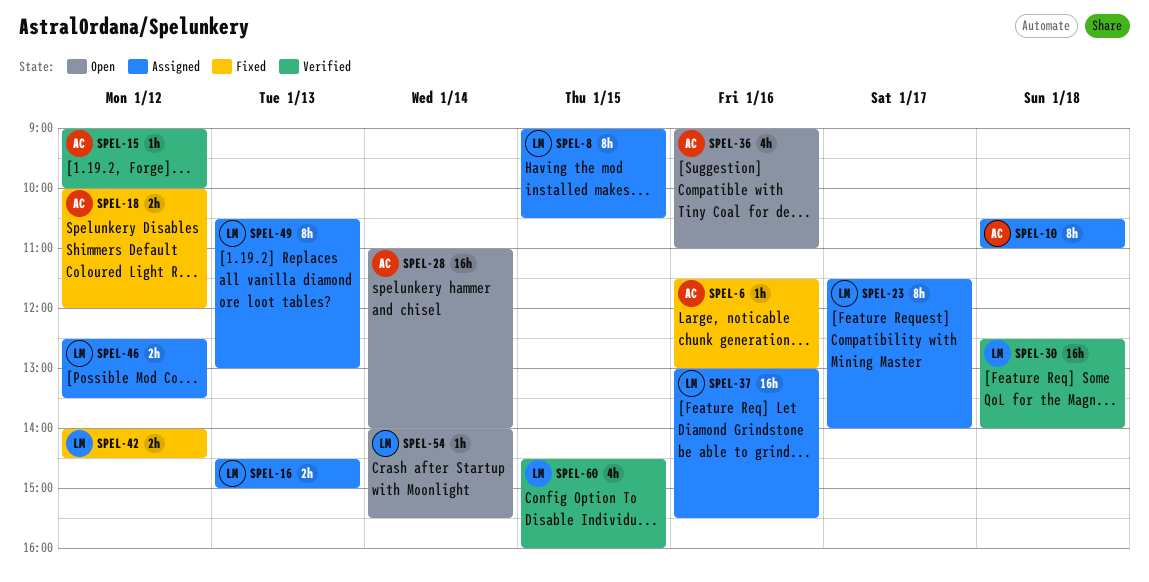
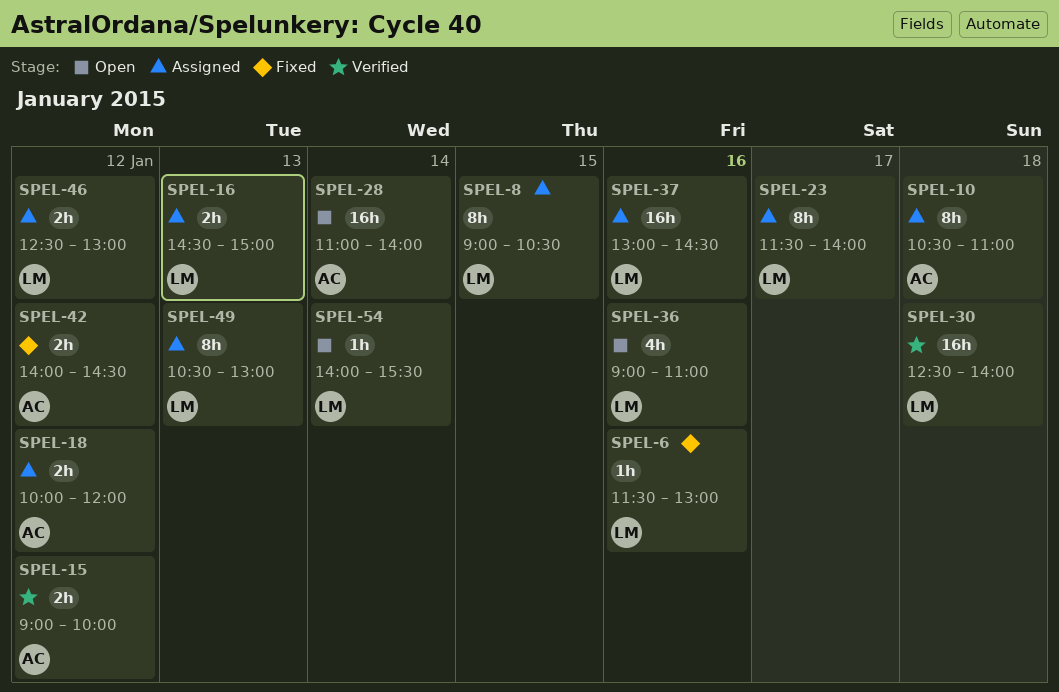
SPEL-6, owner: AC -> LM
SPEL-15, estimate: 1h -> 2h
SPEL-18, status: Fixed -> Assigned
SPEL-36, owner: AC -> LM
SPEL-37, ends: 15:30 -> 14:30
SPEL-42, owner: LM -> AC
SPEL-46, ends: 13:30 -> 13:00
SPEL-60: present -> none

